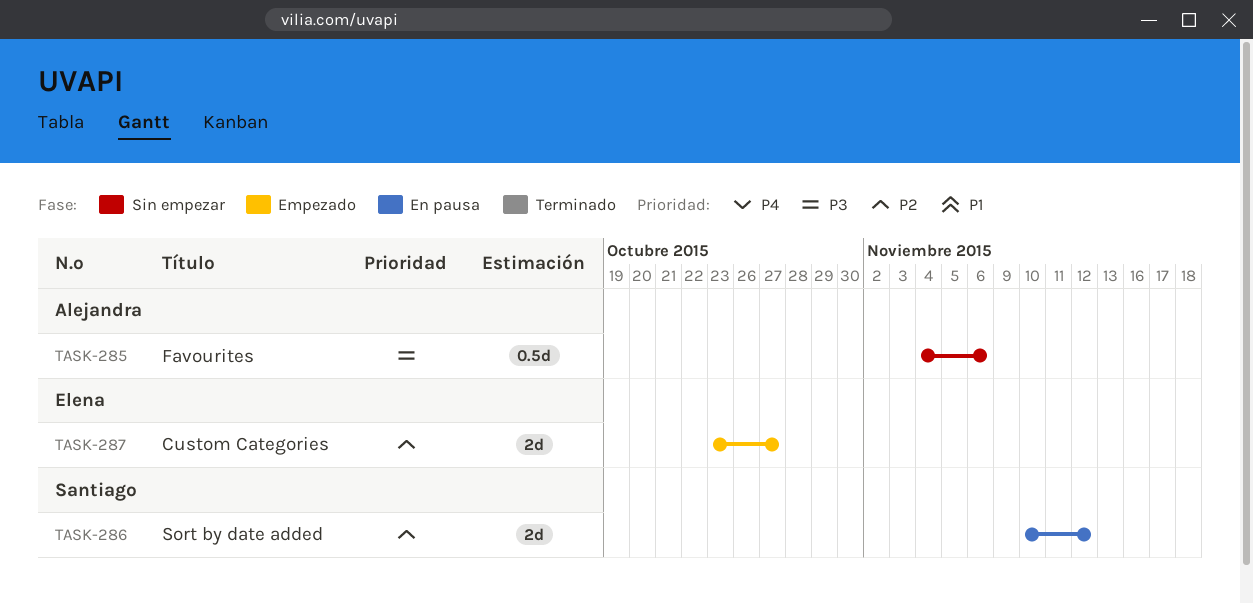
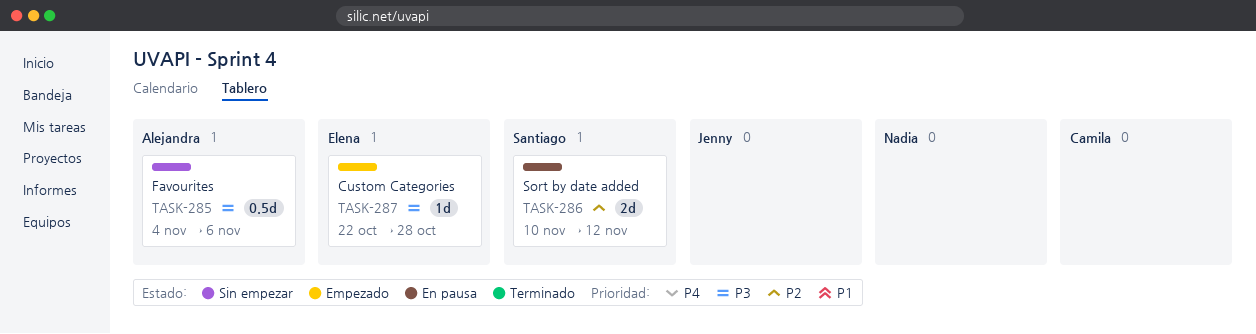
TASK-287, priority: P2 -> P3
TASK-287, estimate: 2d -> 1d
TASK-287, start: Oct 23 -> Oct 22
TASK-287, due: Oct 27 -> Oct 28

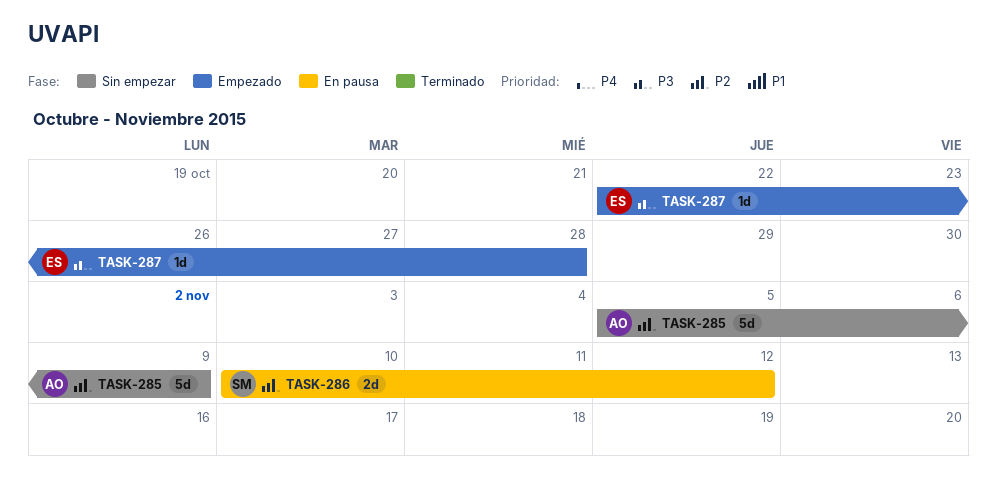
TASK-285, priority: P3 -> P2
TASK-285, estimate: 0.5d -> 5d
TASK-285, start: Nov 4 -> Nov 5
TASK-285, due: Nov 6 -> Nov 9

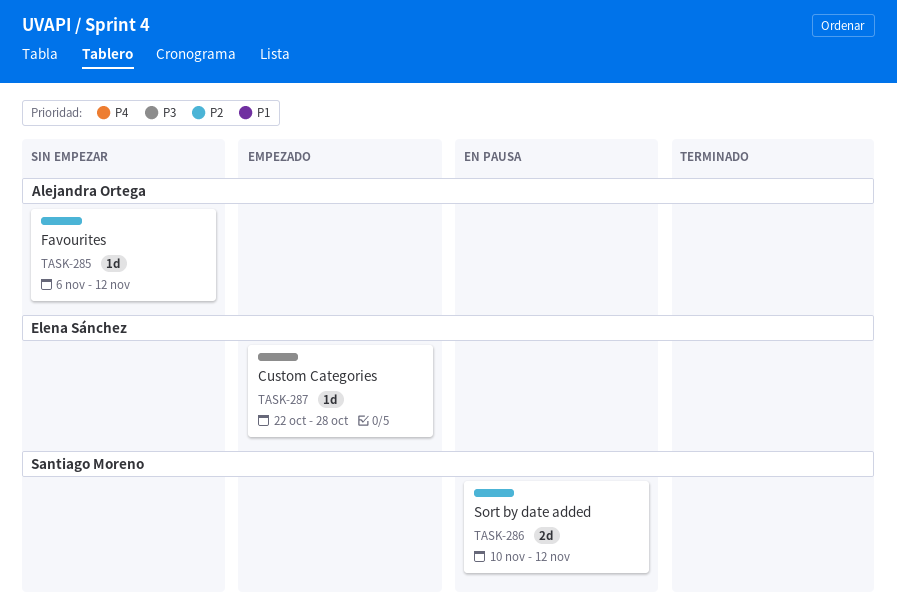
TASK-285, estimate: 5d -> 1d
TASK-285, start: Nov 5 -> Nov 6
TASK-285, due: Nov 9 -> Nov 12

